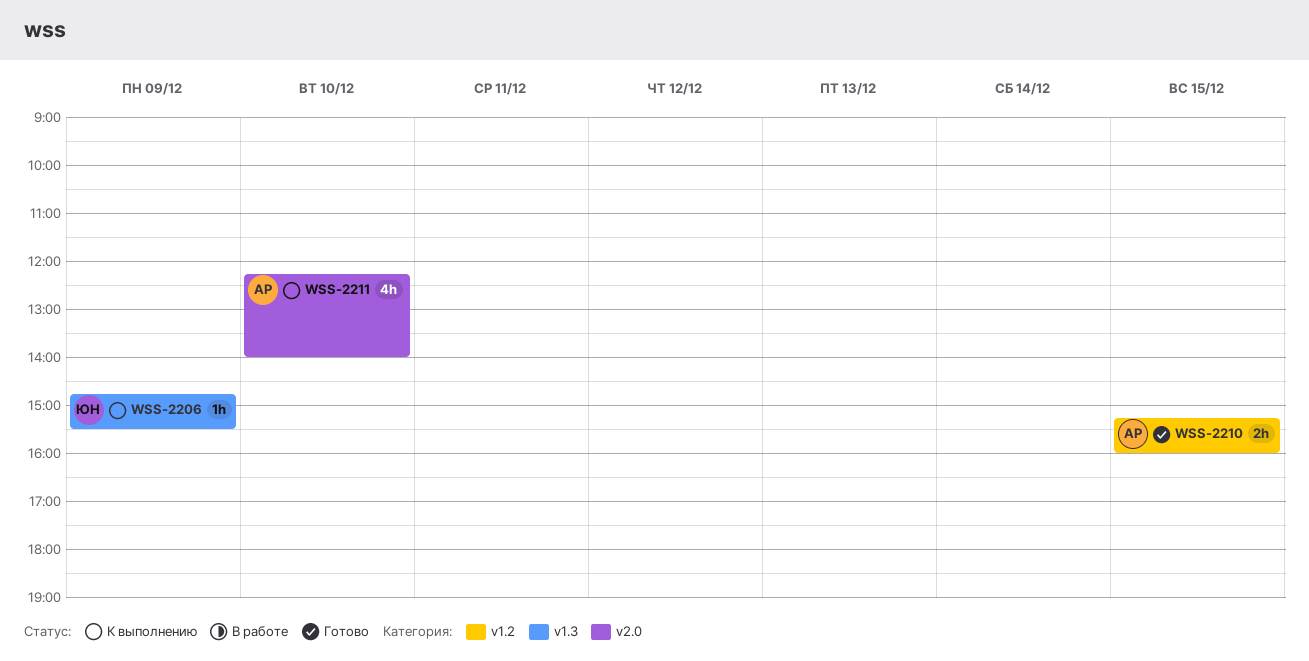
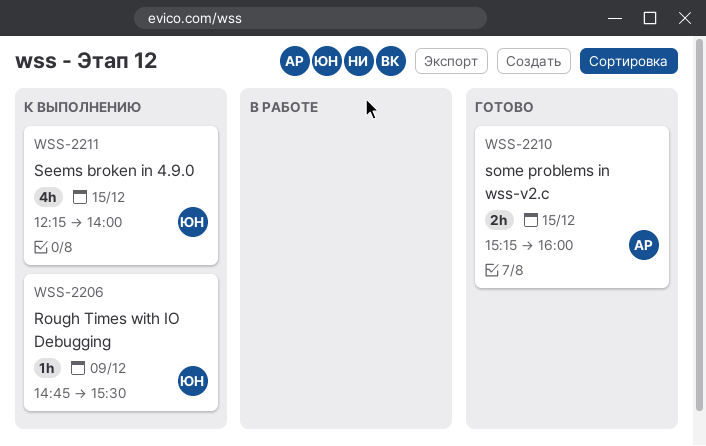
WSS-2211, owner: АР -> ЮН
WSS-2211, day: Dec 10 -> Dec 15

